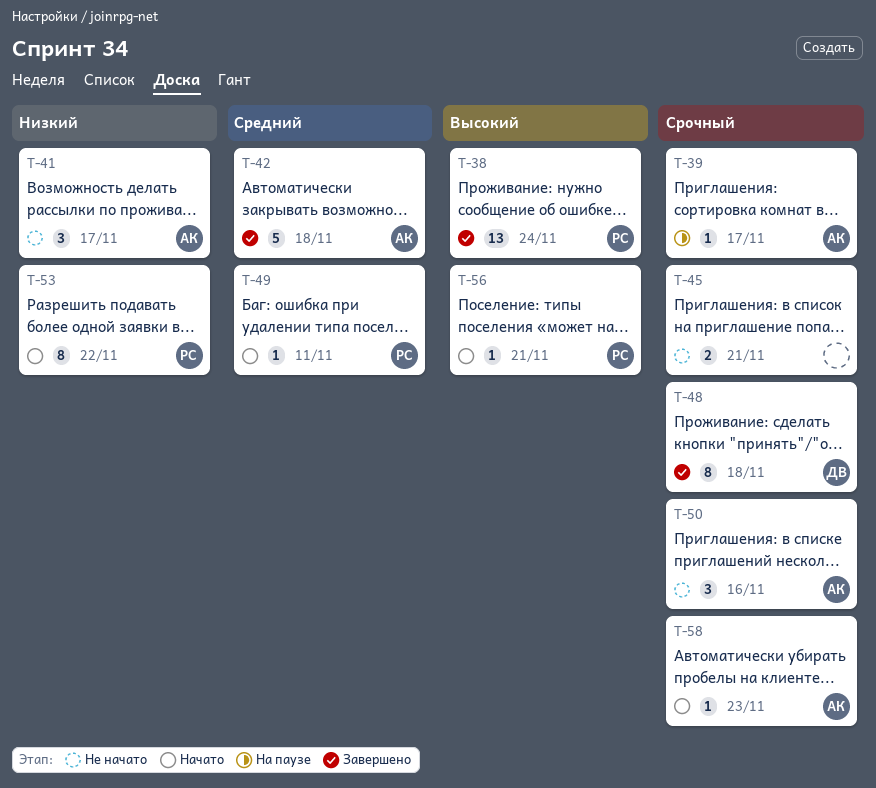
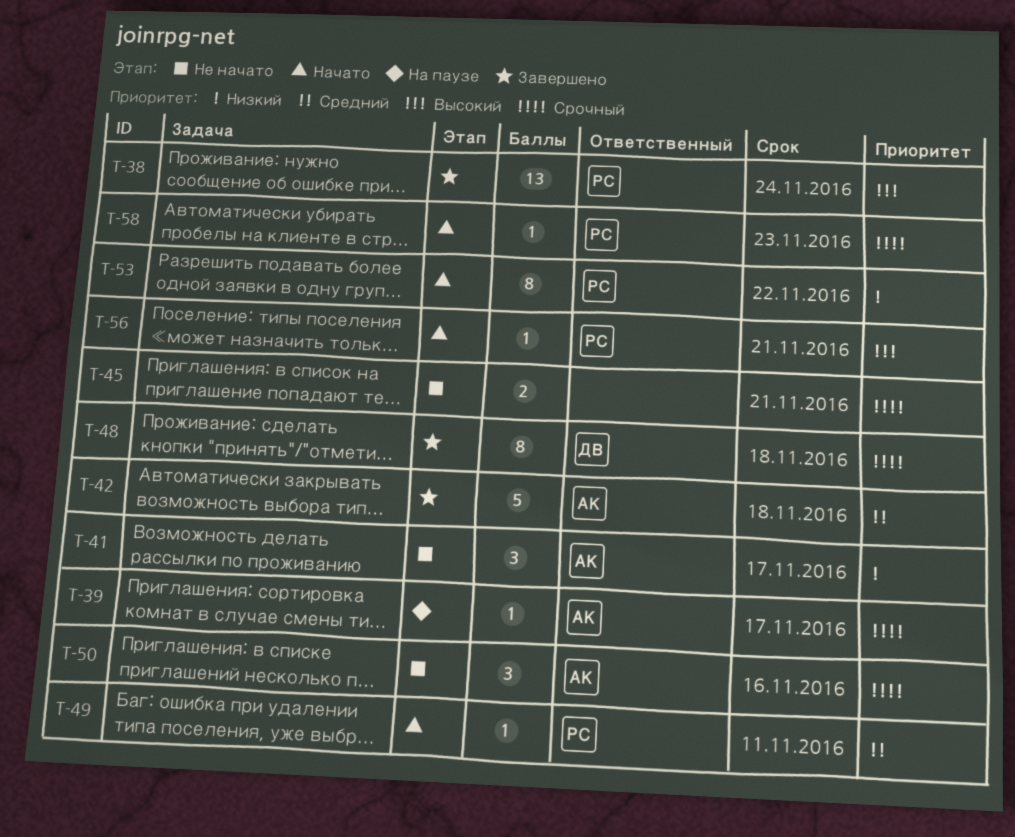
T-58, owner: АК -> РС

